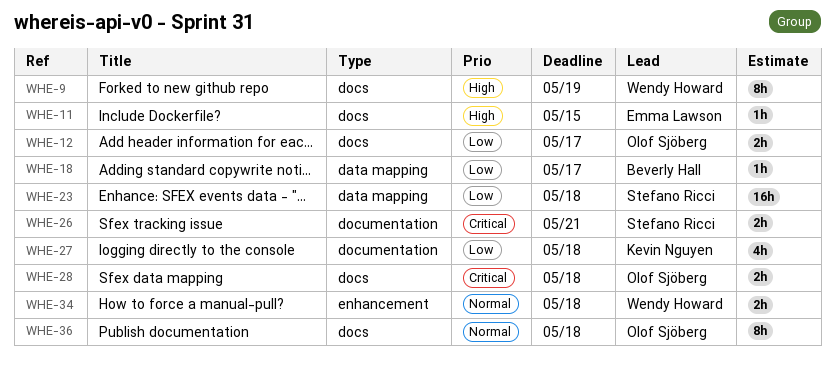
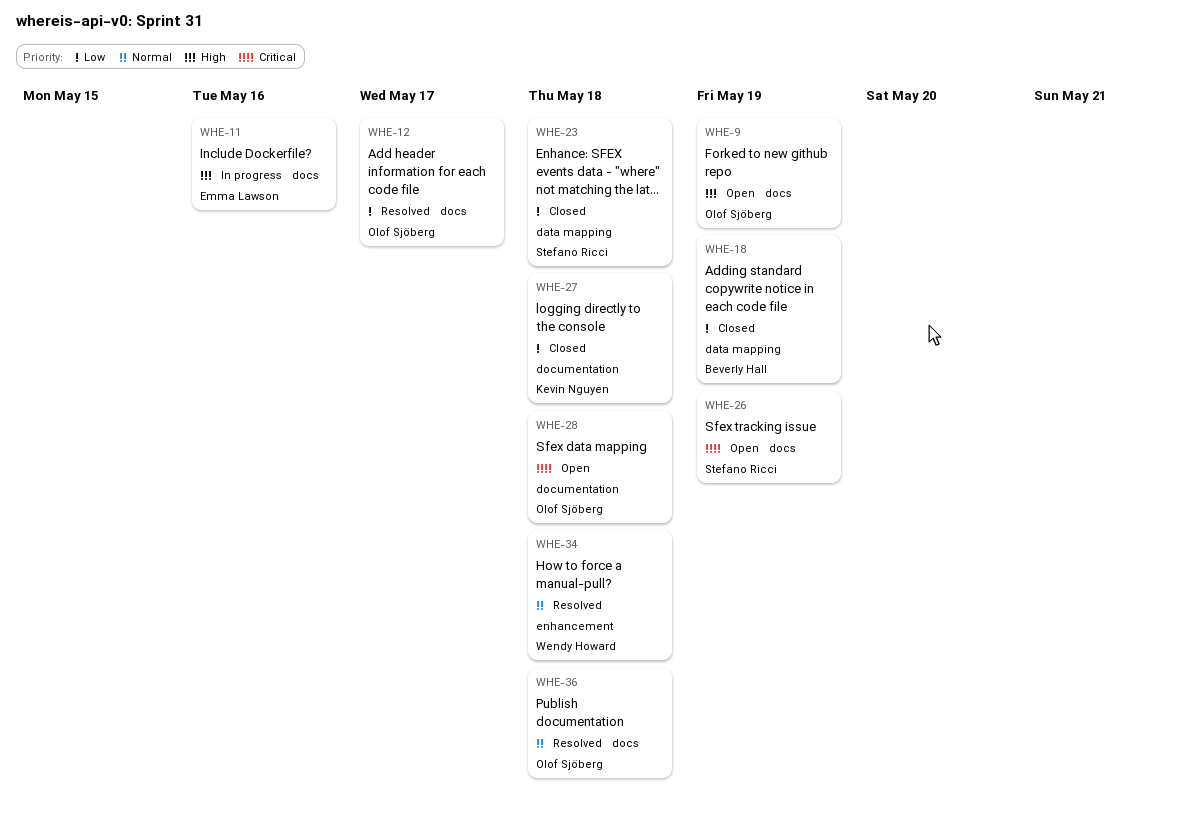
WHE-9, owner: Wendy Howard -> Olof Sjöberg
WHE-11, due: May 15 -> May 16
WHE-18, due: May 17 -> May 19
WHE-26, label: documentation -> docs
WHE-26, due: May 21 -> May 19
WHE-28, label: docs -> documentation

